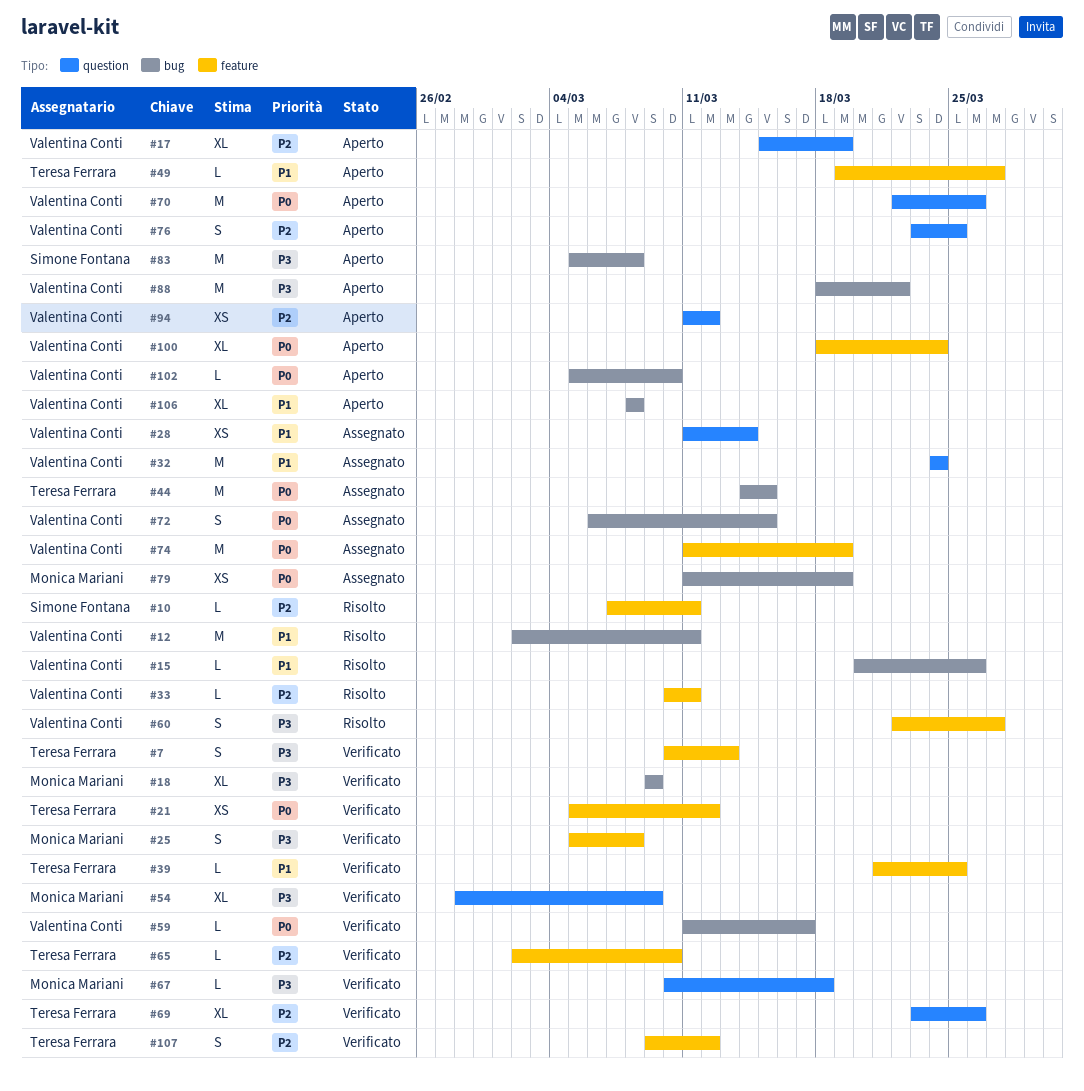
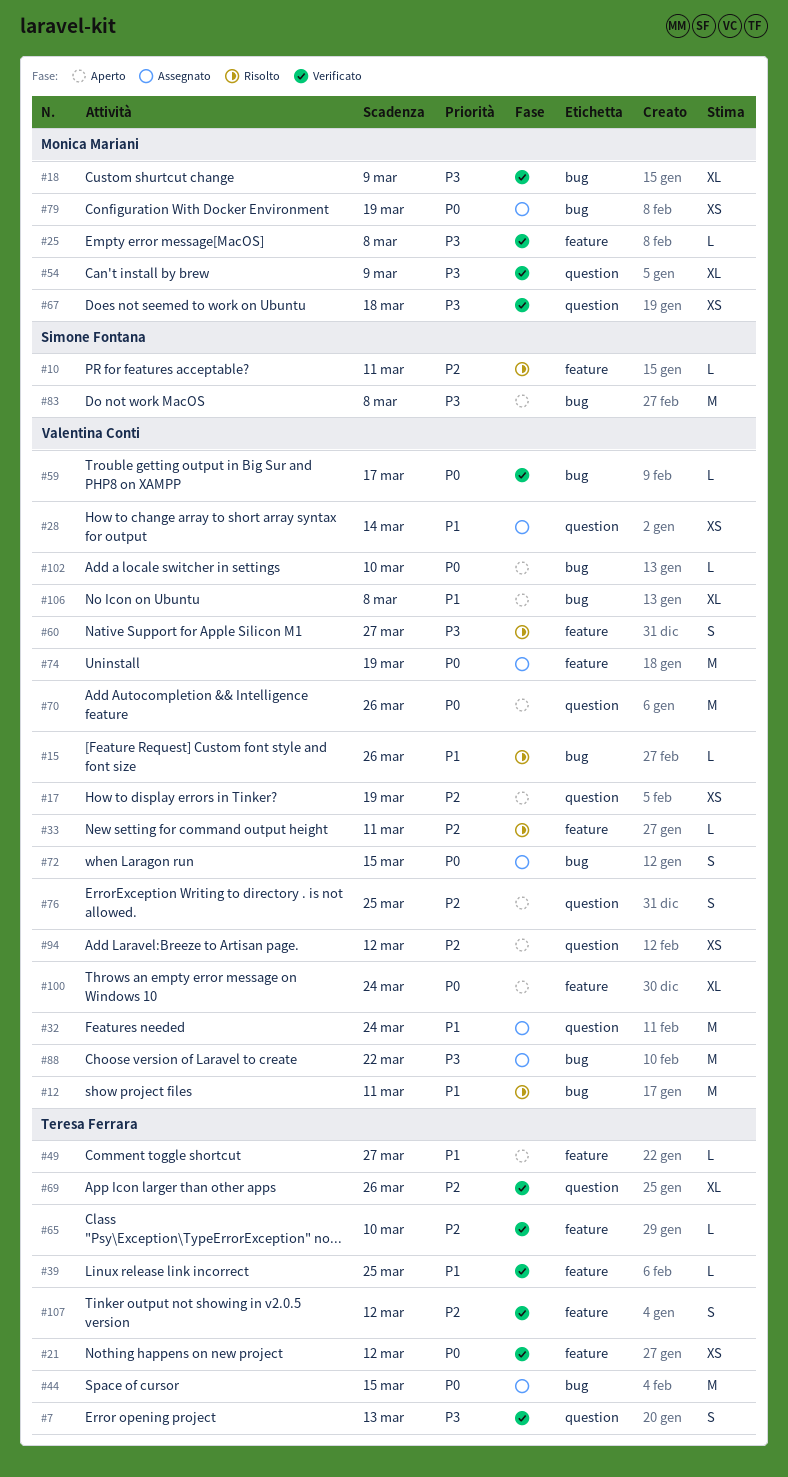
#7, label: feature -> question
#17, estimate: XL -> XS
#25, estimate: S -> L
#67, estimate: L -> XS
#88, status: Aperto -> Assegnato

